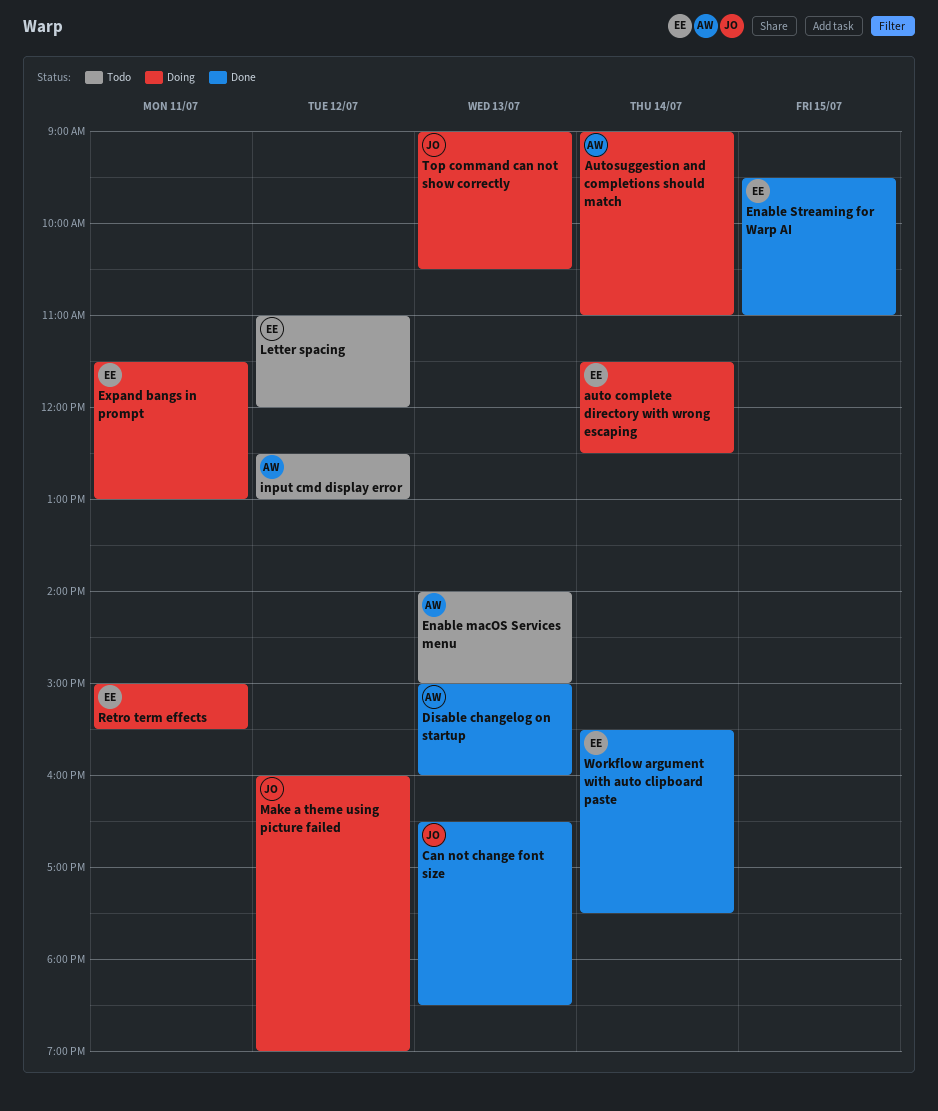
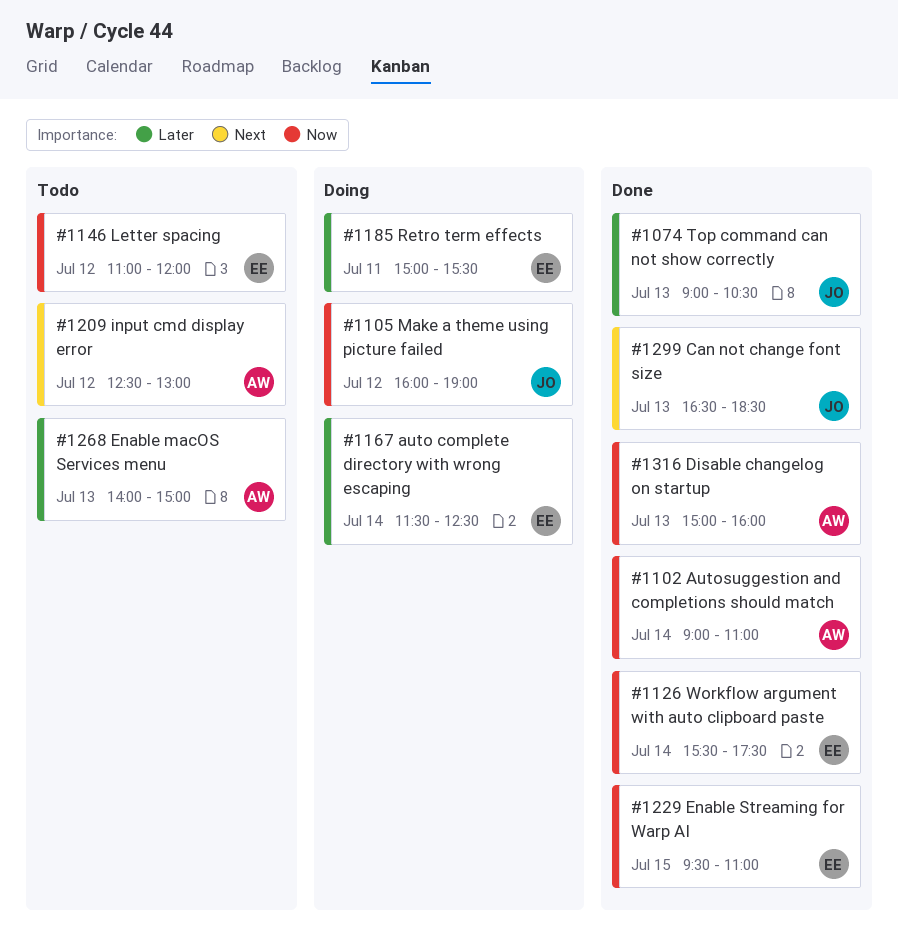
Autosuggestion and completions should match, status: Doing -> Done
Expand bangs in prompt: present -> none
Top command can not show correctly, status: Doing -> Done

